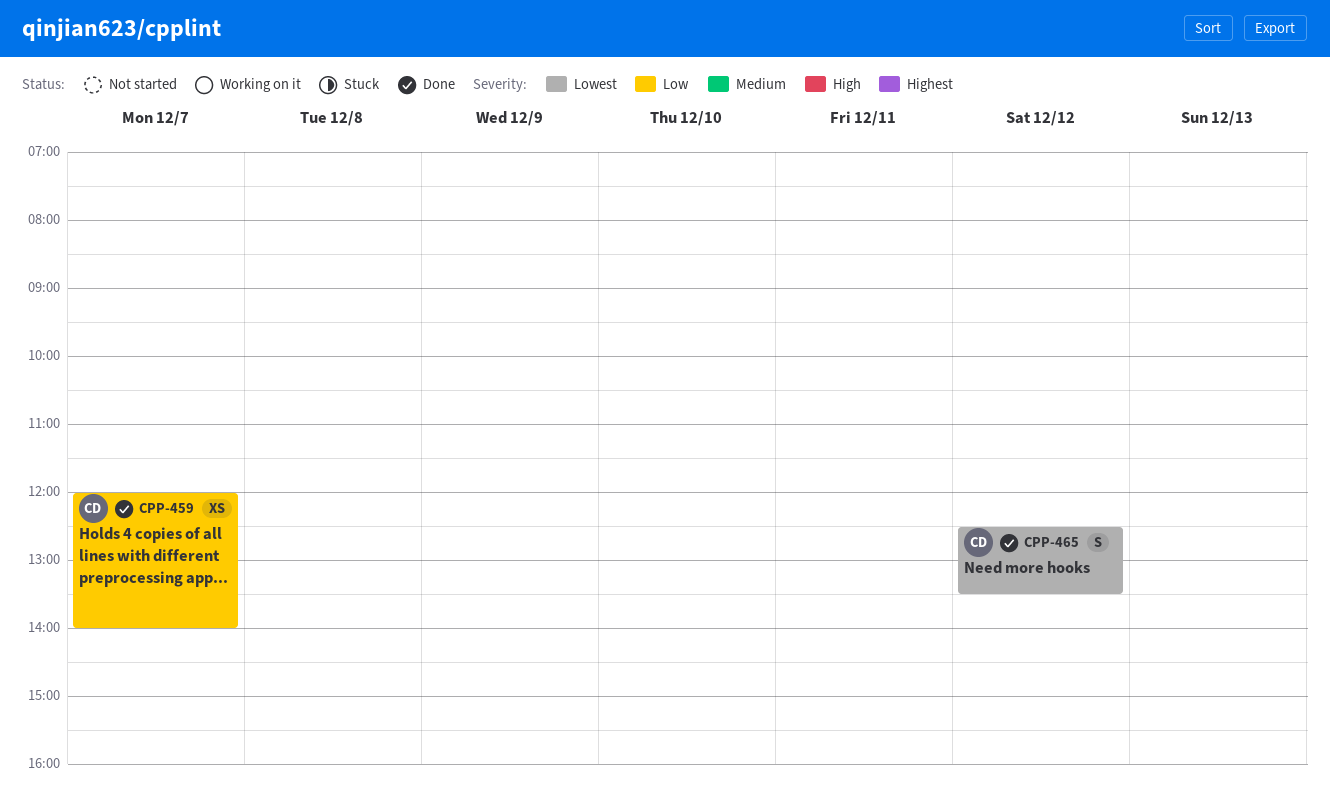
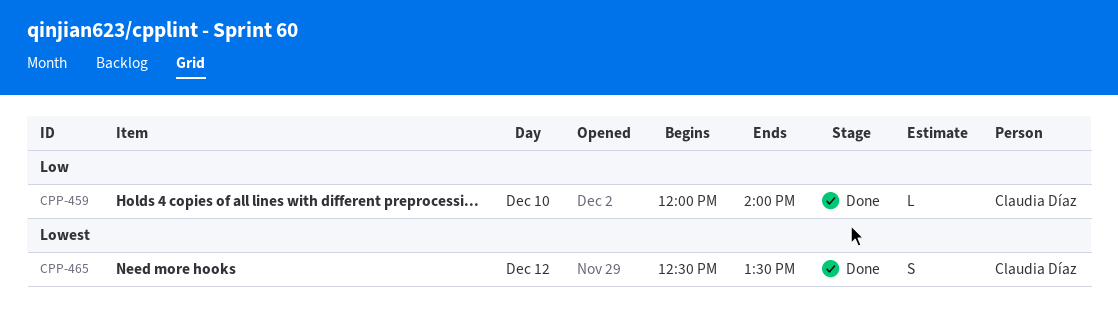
CPP-459, estimate: XS -> L
CPP-459, day: Dec 7 -> Dec 10

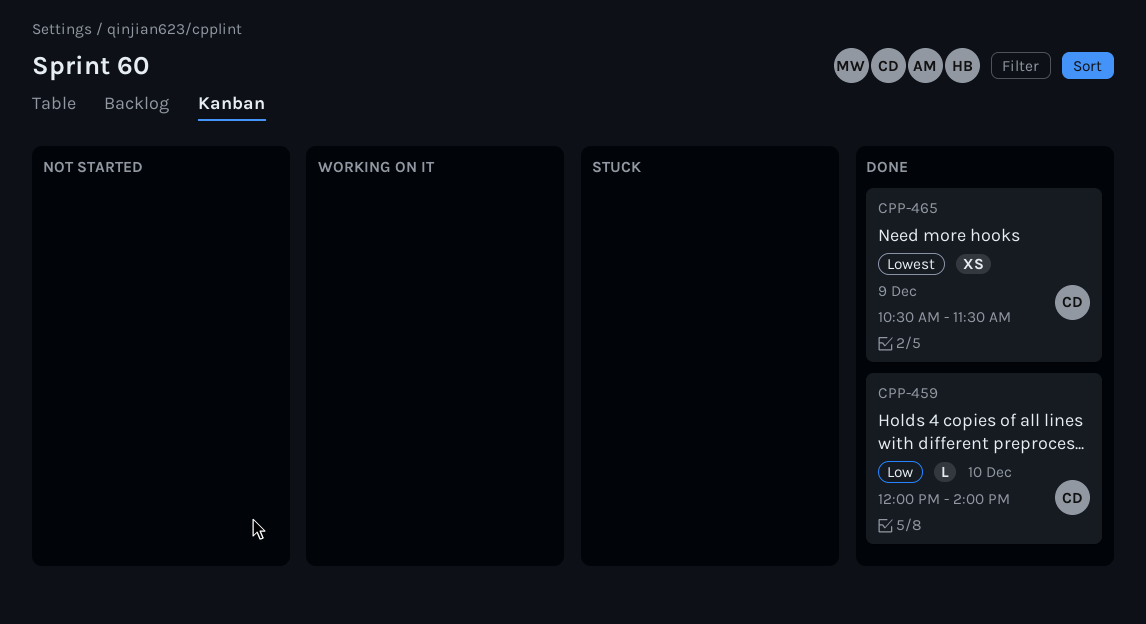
CPP-465, estimate: S -> XS
CPP-465, day: Dec 12 -> Dec 9
CPP-465, begins: 12:30 -> 10:30
CPP-465, ends: 13:30 -> 11:30

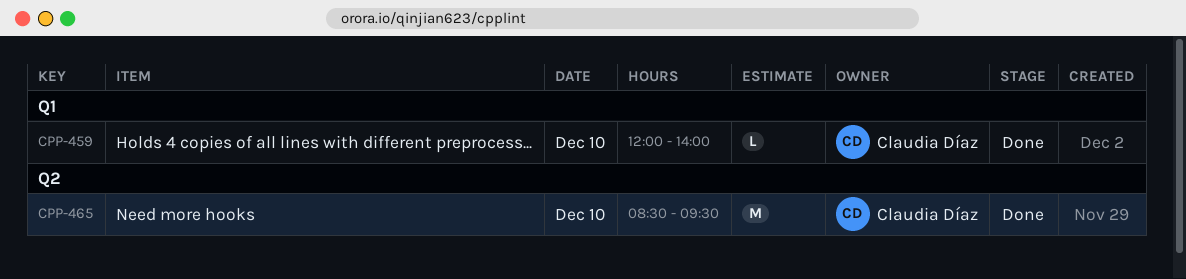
CPP-465, estimate: XS -> M
CPP-465, day: Dec 9 -> Dec 10
CPP-465, begins: 10:30 -> 08:30
CPP-465, ends: 11:30 -> 09:30

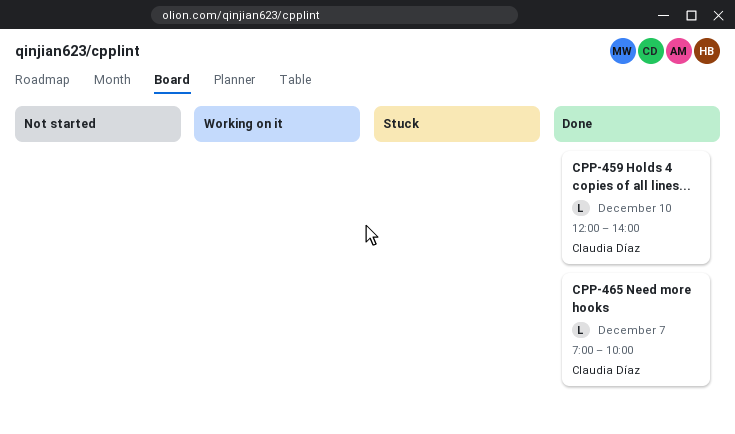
CPP-465, estimate: M -> L
CPP-465, day: Dec 10 -> Dec 7
CPP-465, begins: 08:30 -> 07:00
CPP-465, ends: 09:30 -> 10:00

